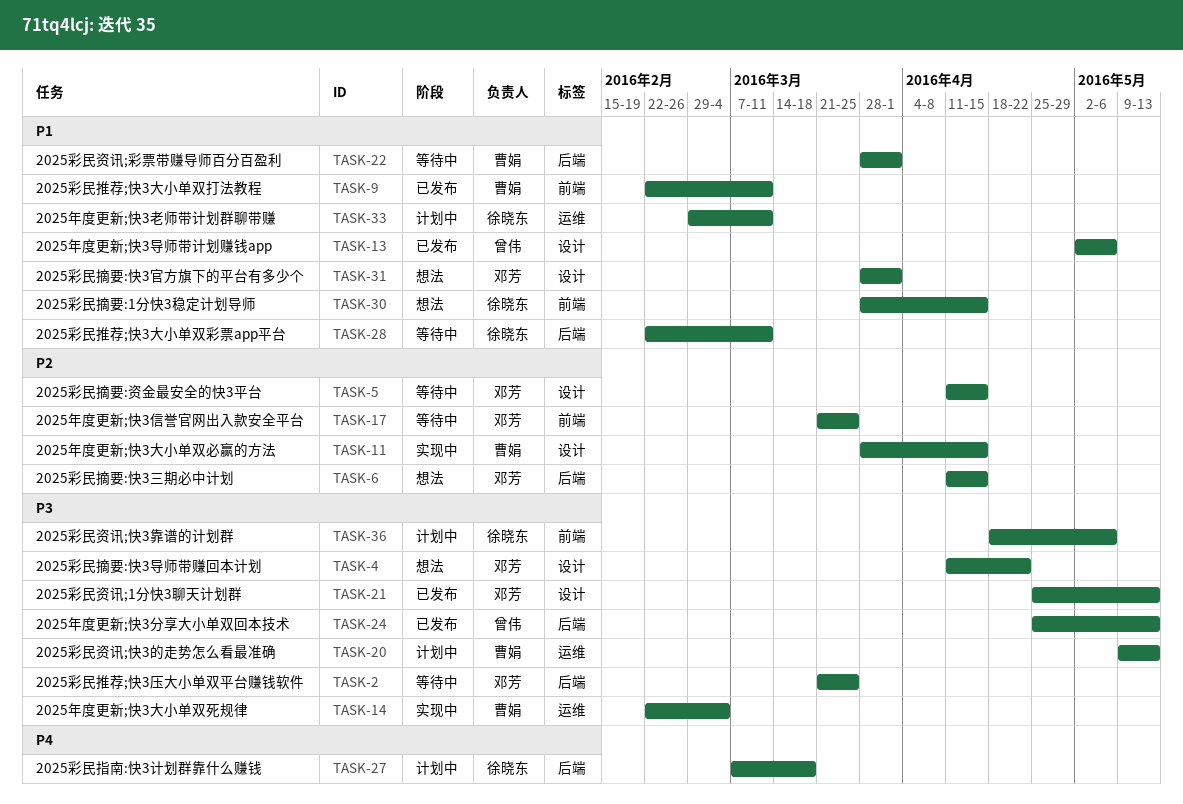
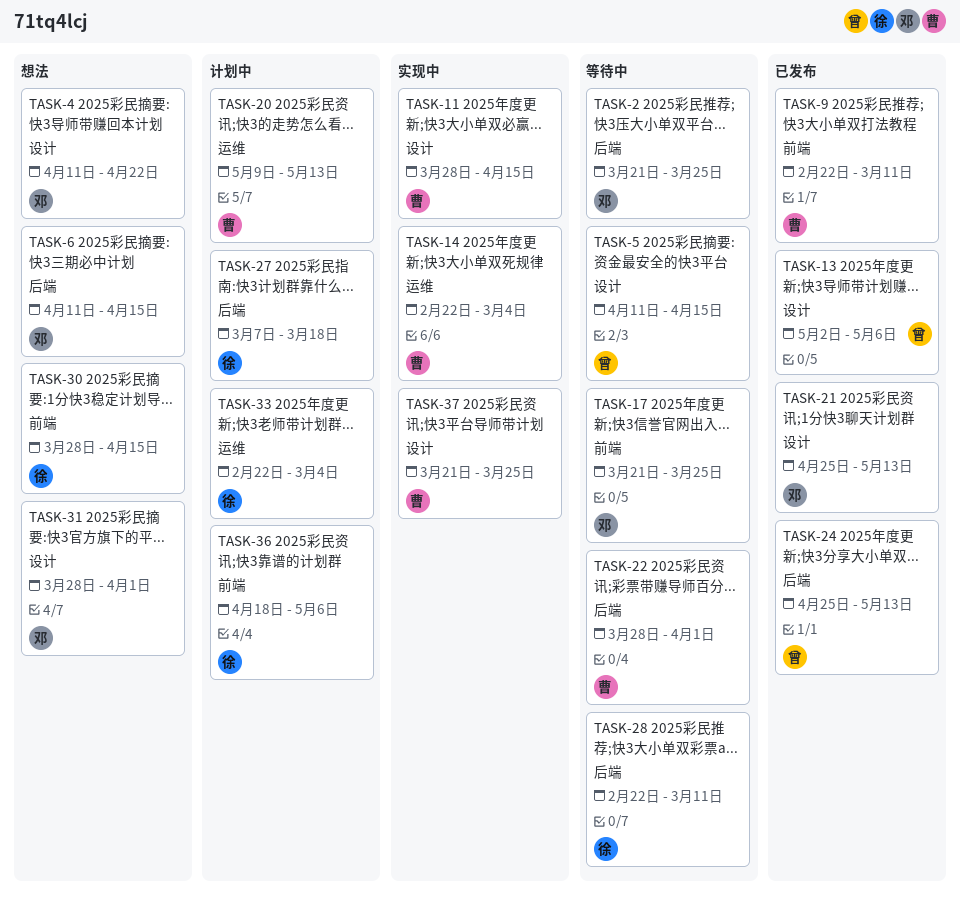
TASK-5, owner: 邓芳 -> 曾伟
TASK-33, start: Feb 29 -> Feb 22
TASK-33, due: Mar 11 -> Mar 4
TASK-37: none -> present

